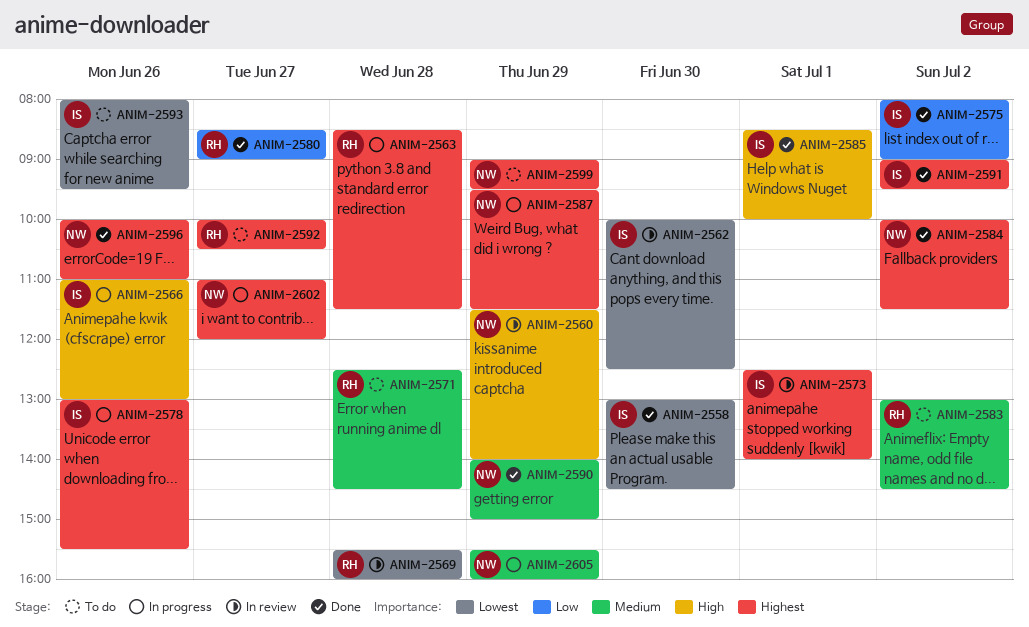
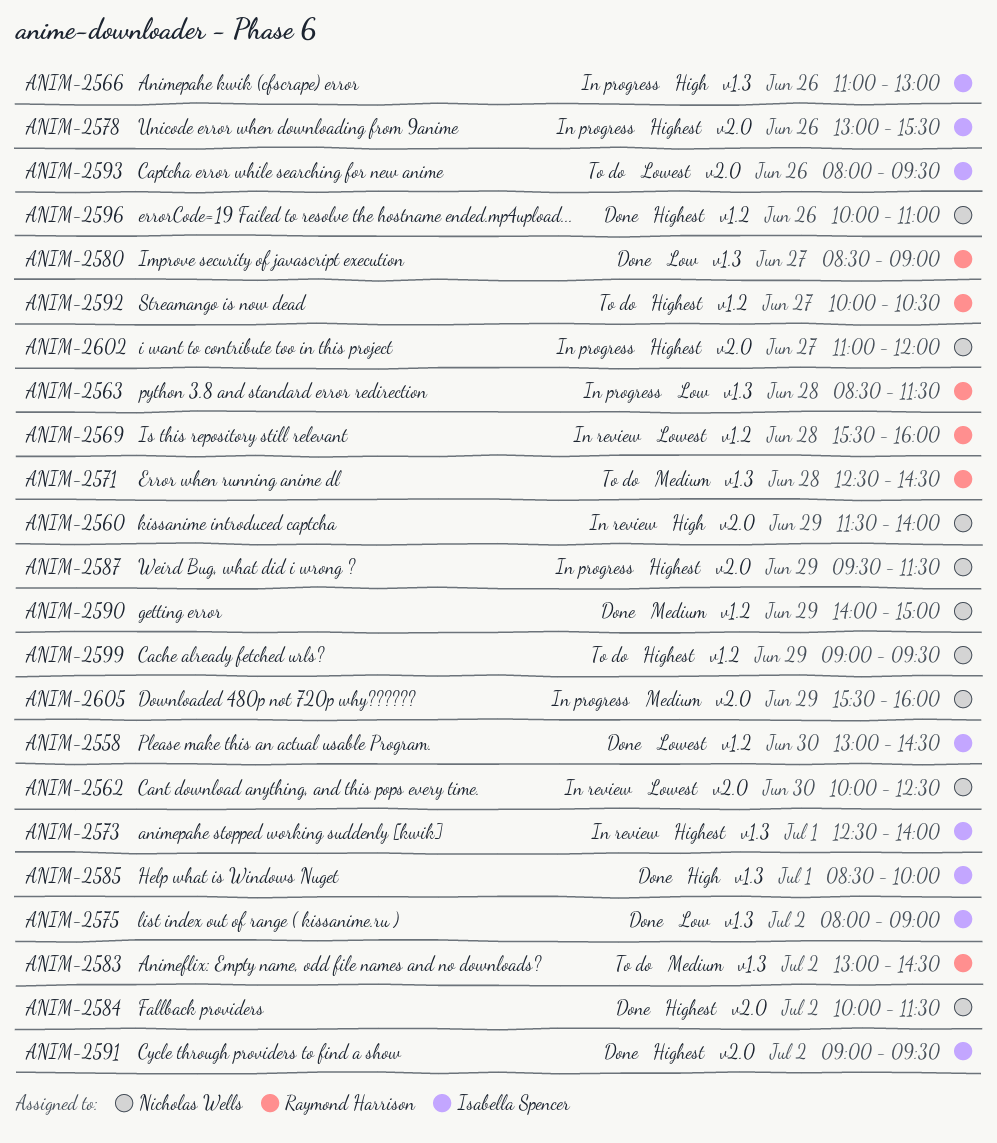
ANIM-2562, owner: Isabella Spencer -> Nicholas Wells
ANIM-2563, priority: Highest -> Low

